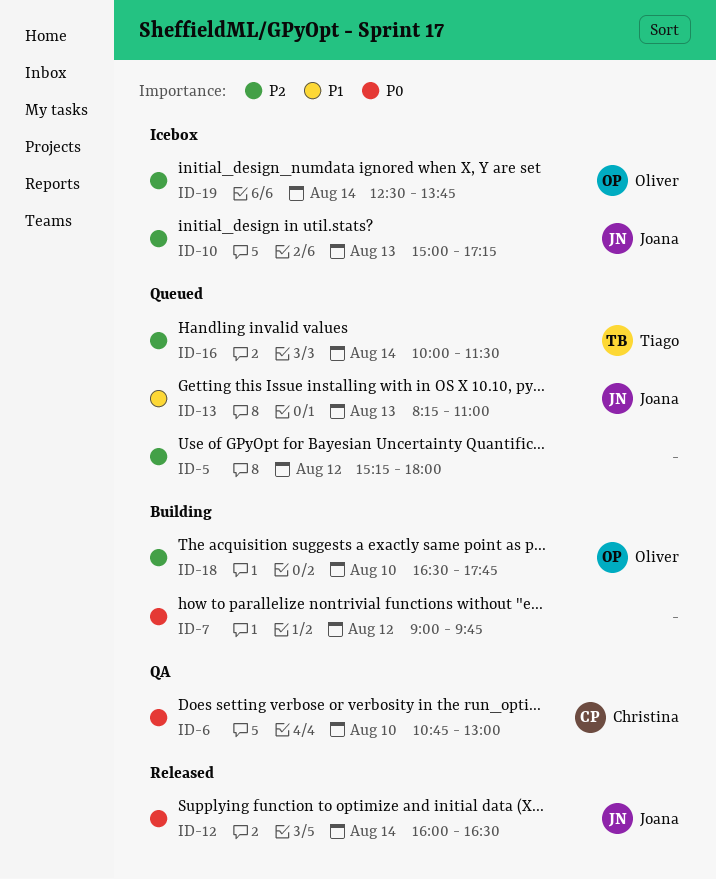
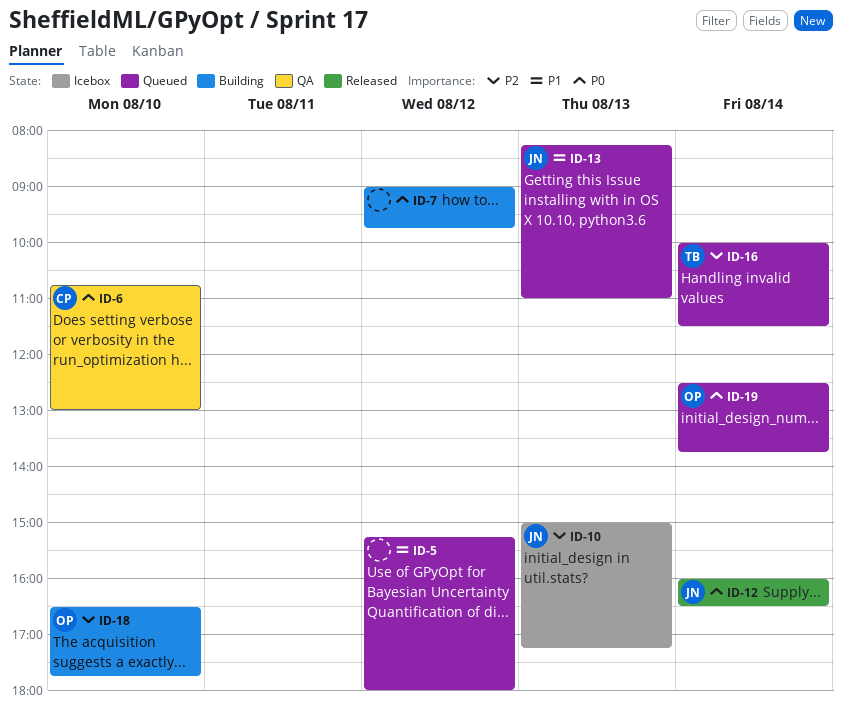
ID-5, priority: P2 -> P1
ID-19, status: Icebox -> Queued
ID-19, priority: P2 -> P0

